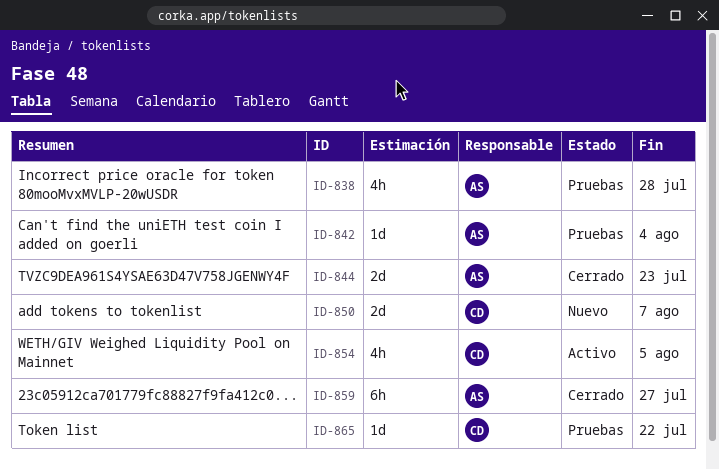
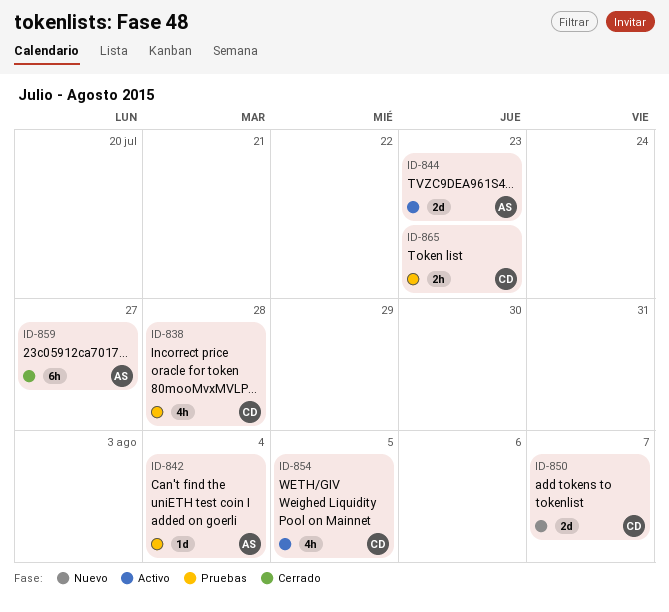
ID-838, owner: AS -> CD
ID-844, status: Cerrado -> Activo
ID-865, estimate: 1d -> 2h
ID-865, due: Jul 22 -> Jul 23

